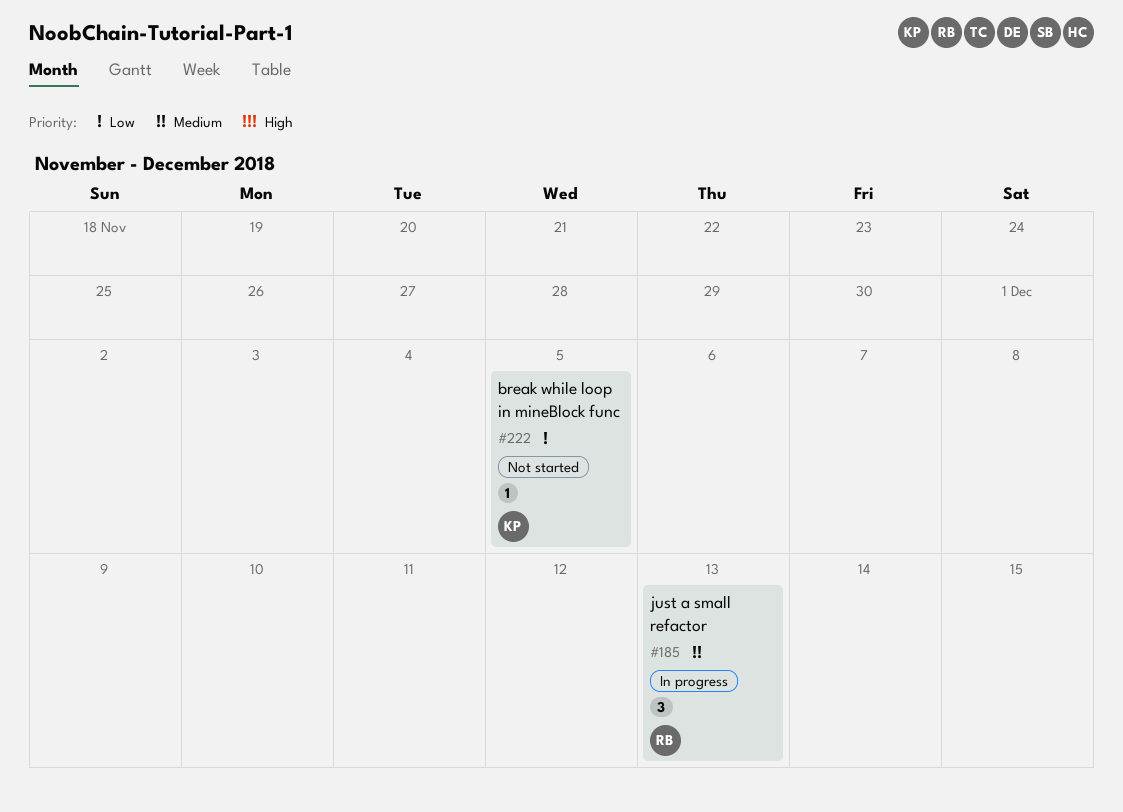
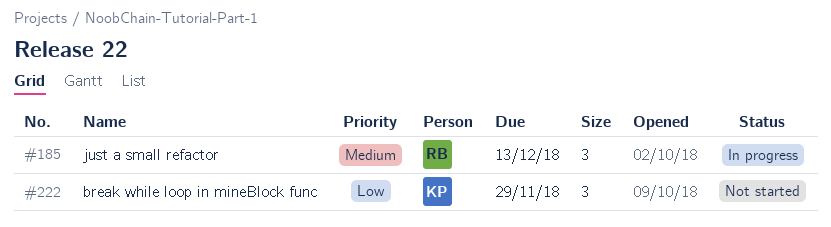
#222, estimate: 1 -> 3
#222, due: Dec 5 -> Nov 29

